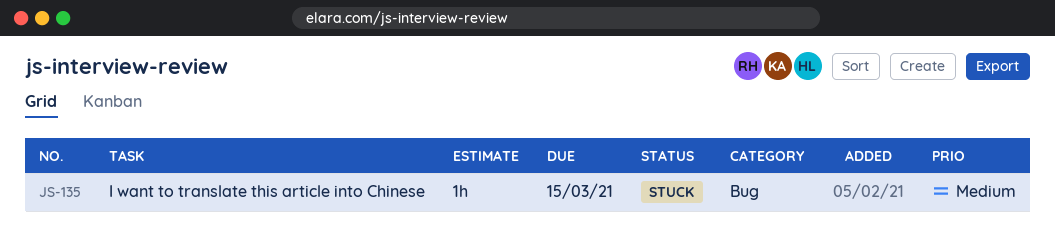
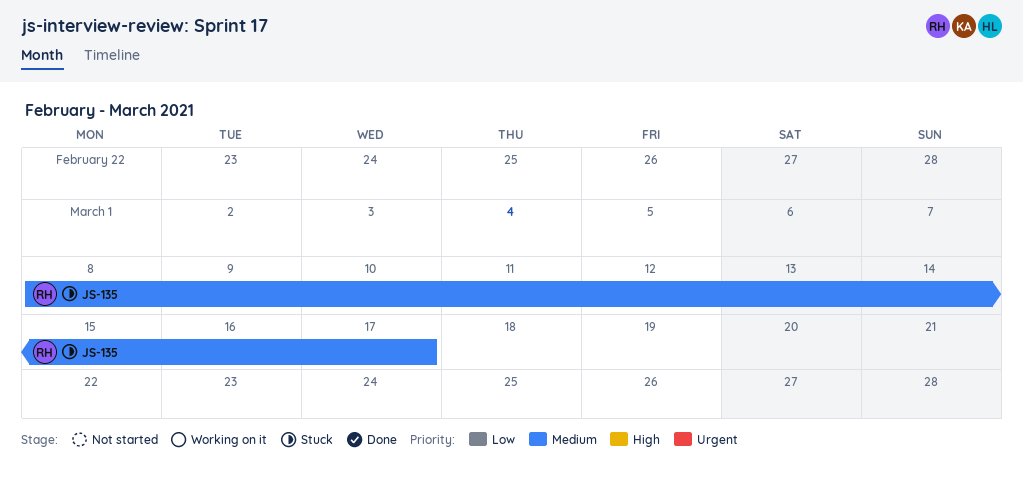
JS-135, due: Mar 15 -> Mar 17

